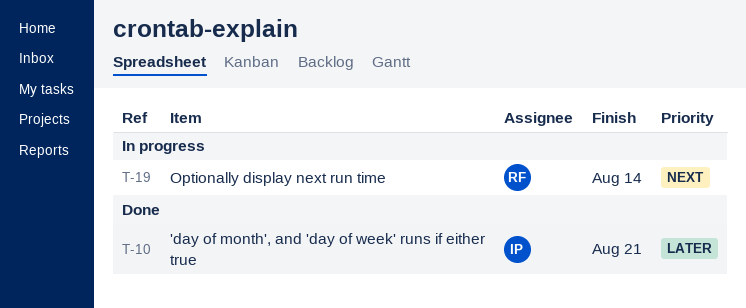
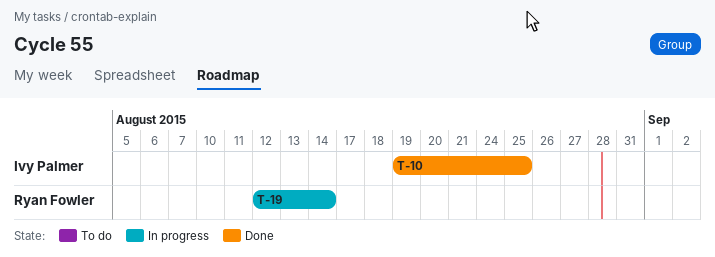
T-10, due: Aug 21 -> Aug 25

